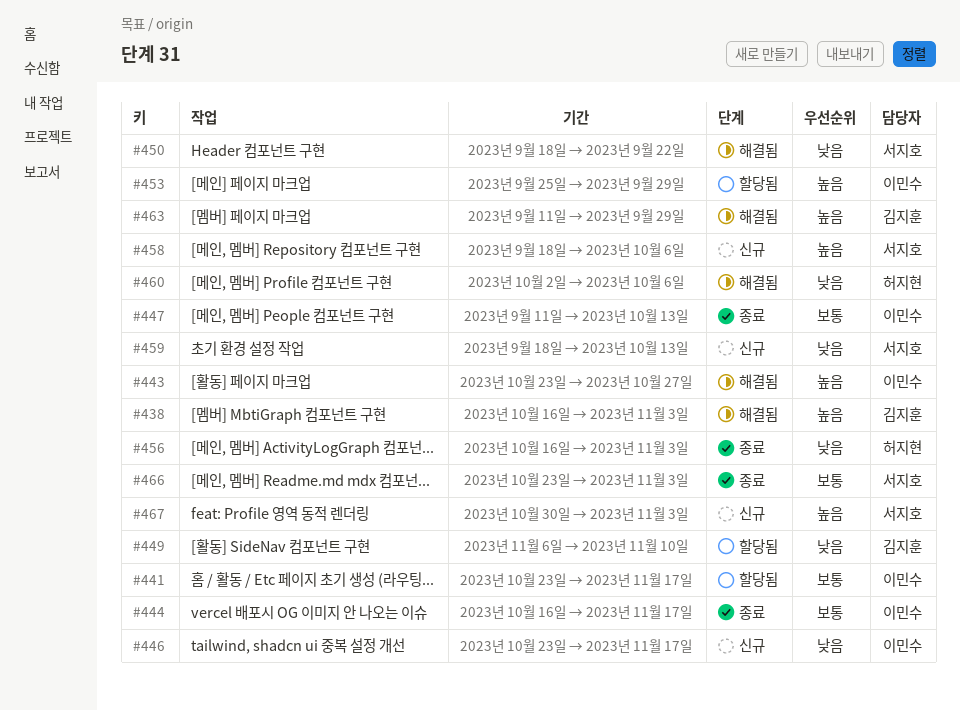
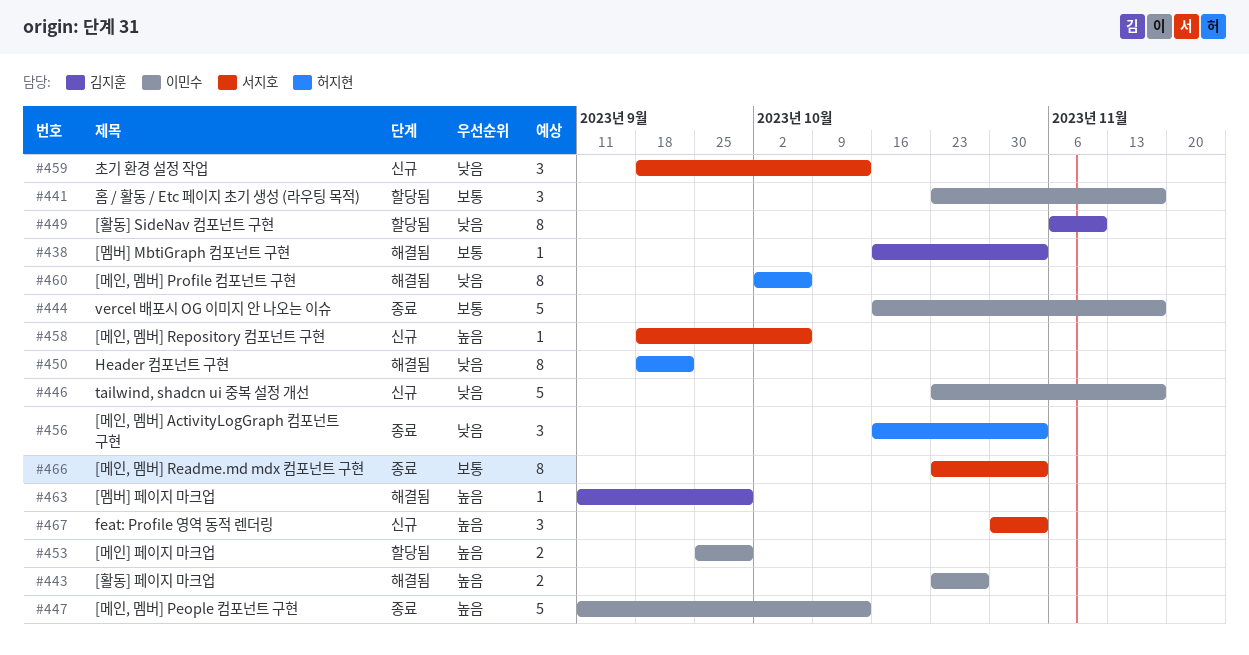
#438, priority: 높음 -> 보통
#447, priority: 보통 -> 높음
#450, owner: 서지호 -> 허지현

